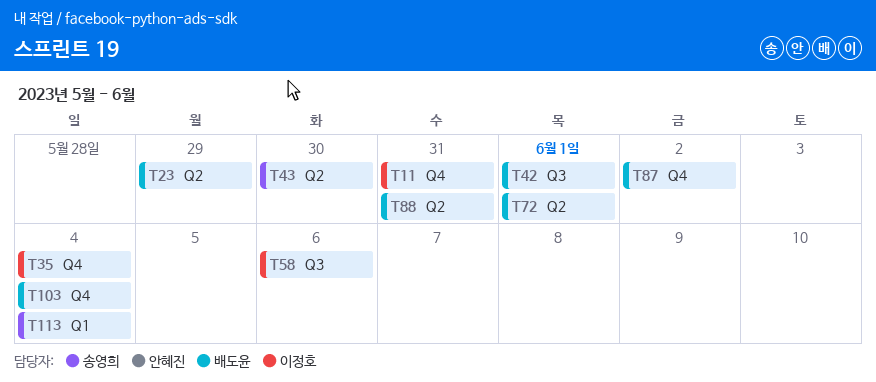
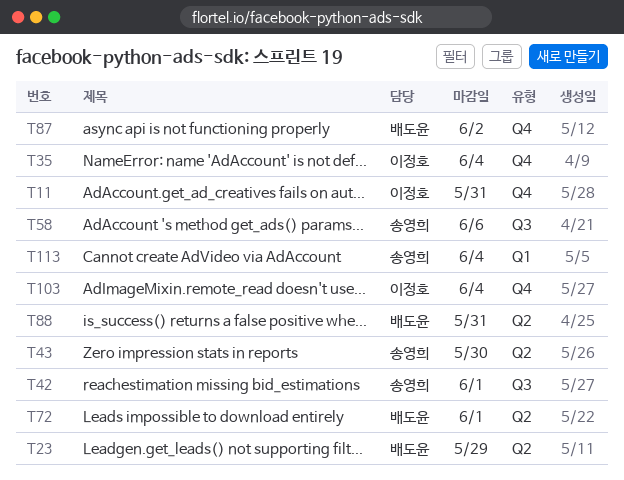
T42, owner: 배도윤 -> 송영희
T58, owner: 이정호 -> 송영희
T103, owner: 배도윤 -> 이정호

